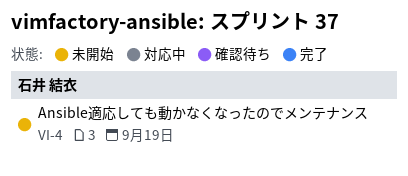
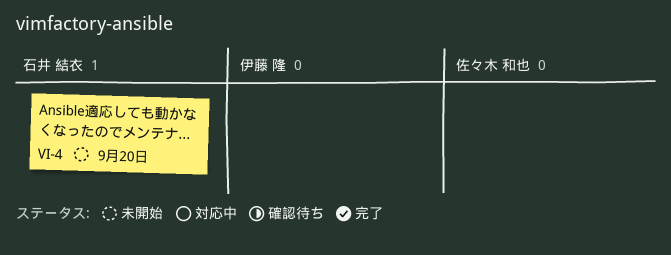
VI-4, due: Sep 19 -> Sep 20

